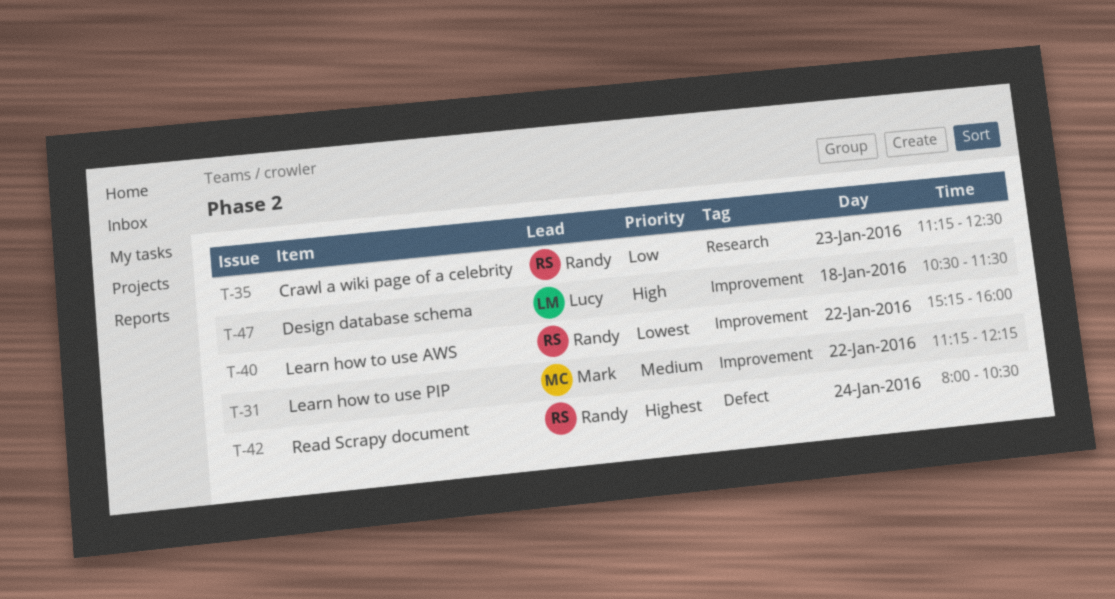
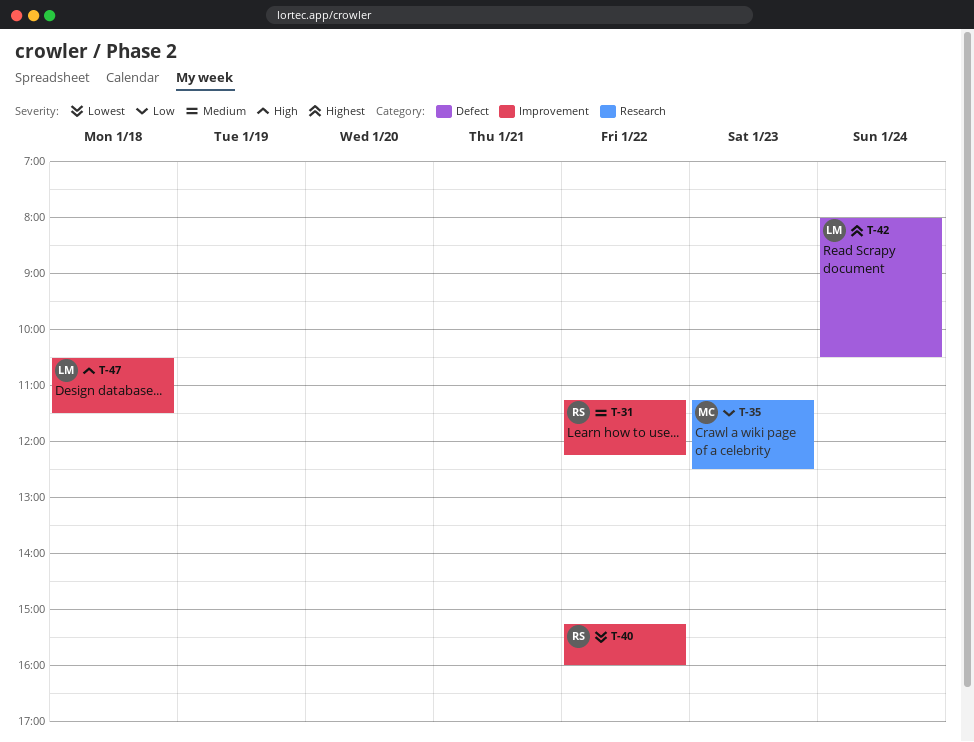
T-31, owner: Mark -> Randy
T-35, owner: Randy -> Mark
T-42, owner: Randy -> Lucy

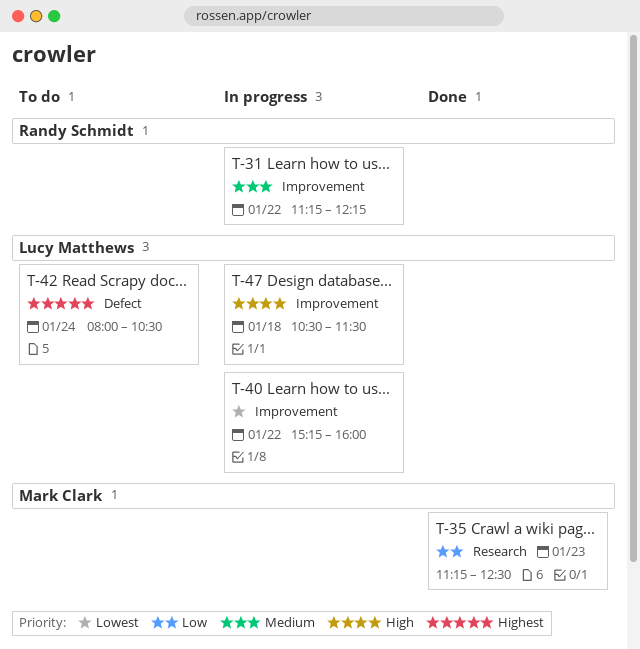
T-40, owner: Randy Schmidt -> Lucy Matthews

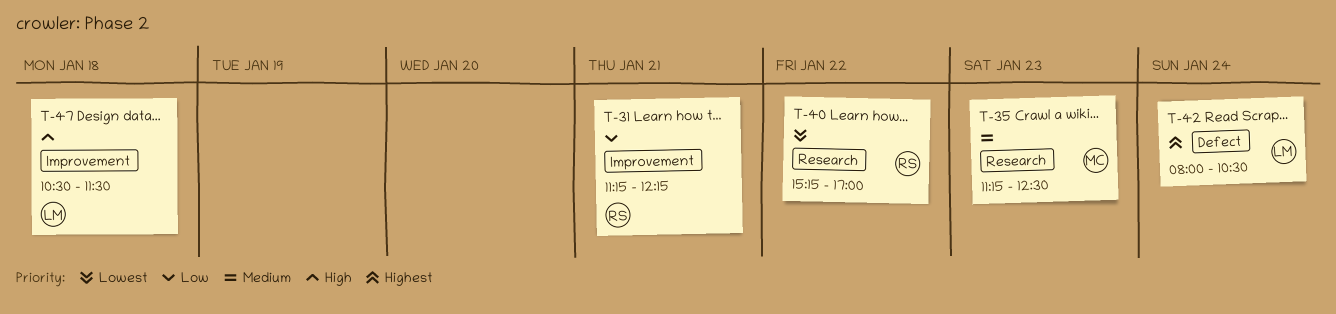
T-31, priority: Medium -> Low
T-31, day: Jan 22 -> Jan 21
T-35, priority: Low -> Medium
T-40, owner: Lucy Matthews -> Randy Schmidt
T-40, label: Improvement -> Research
T-40, ends: 16:00 -> 17:00

